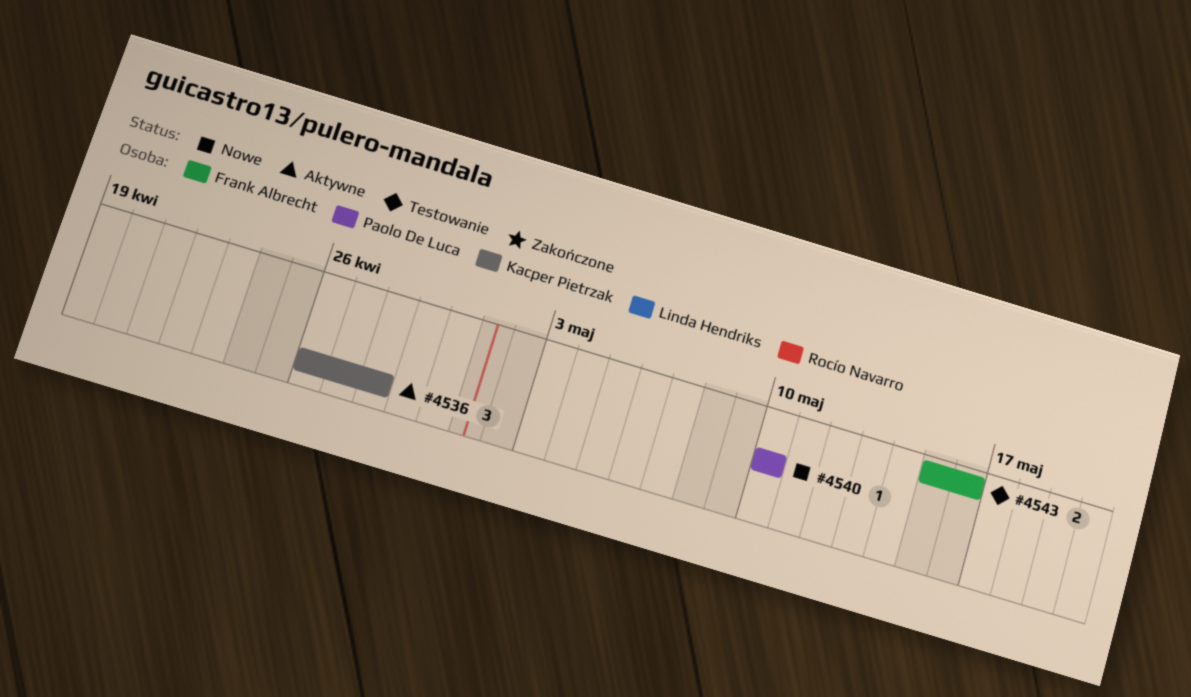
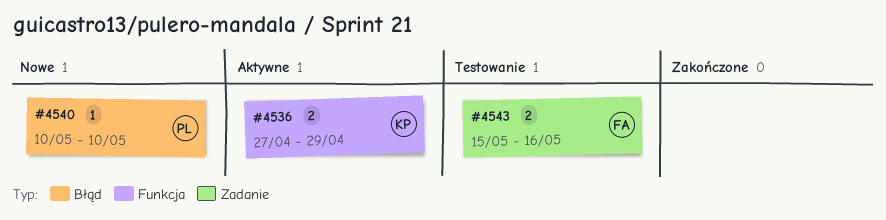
#4536, estimate: 3 -> 2
#4536, start: Apr 26 -> Apr 27
#4536, due: Apr 28 -> Apr 29

